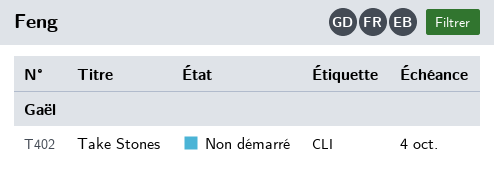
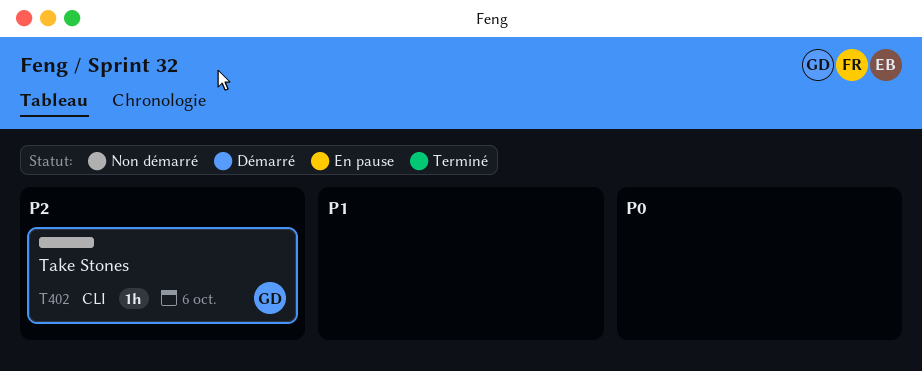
T402, due: Oct 4 -> Oct 6

